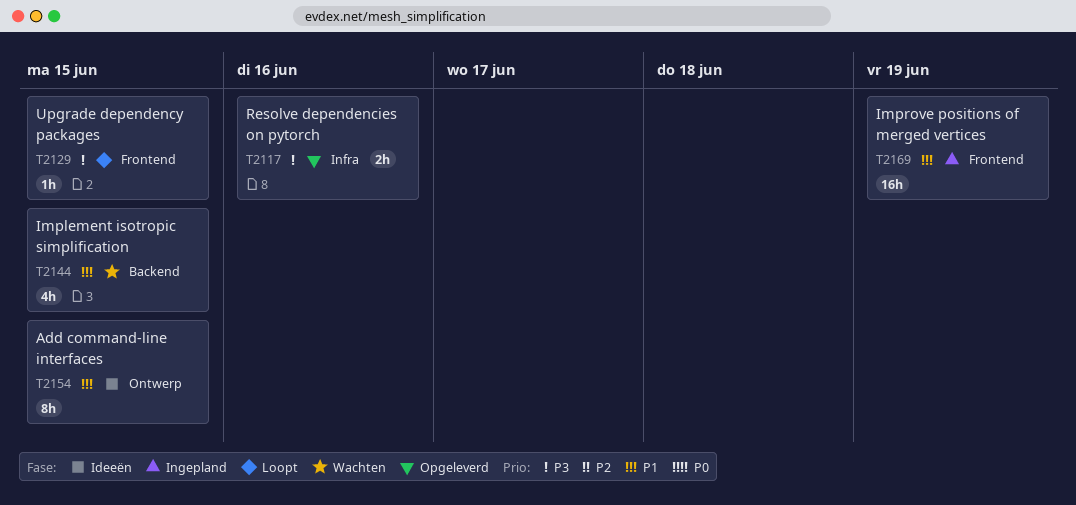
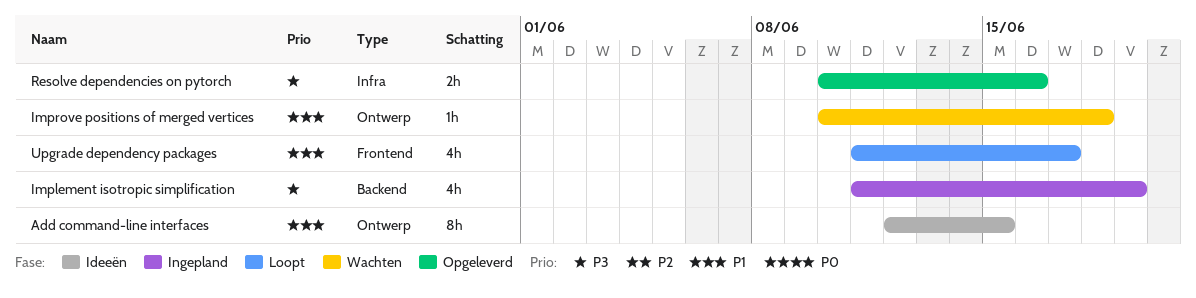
Implement isotropic simplification, status: Wachten -> Ingepland
Implement isotropic simplification, priority: P1 -> P3
Implement isotropic simplification, due: Jun 15 -> Jun 19
Improve positions of merged vertices, status: Ingepland -> Wachten
Improve positions of merged vertices, label: Frontend -> Ontwerp
Improve positions of merged vertices, estimate: 16h -> 1h
Improve positions of merged vertices, due: Jun 19 -> Jun 18
Upgrade dependency packages, priority: P3 -> P1
Upgrade dependency packages, estimate: 1h -> 4h
Upgrade dependency packages, due: Jun 15 -> Jun 17

